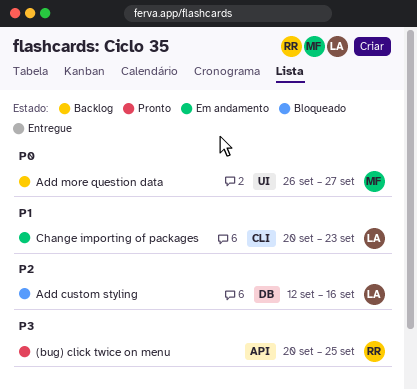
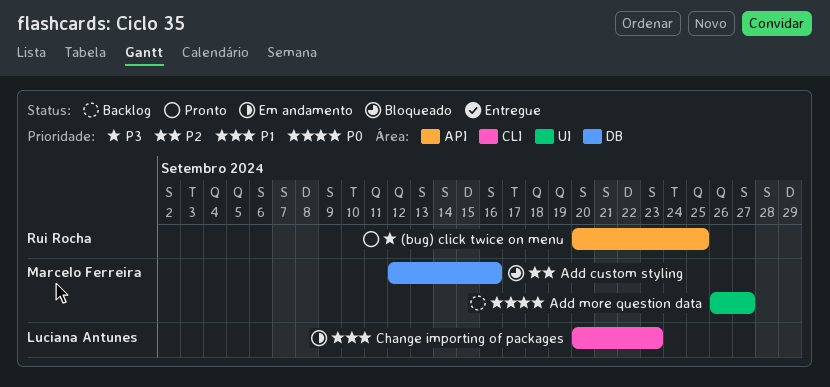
Add custom styling, owner: Luciana Antunes -> Marcelo Ferreira

